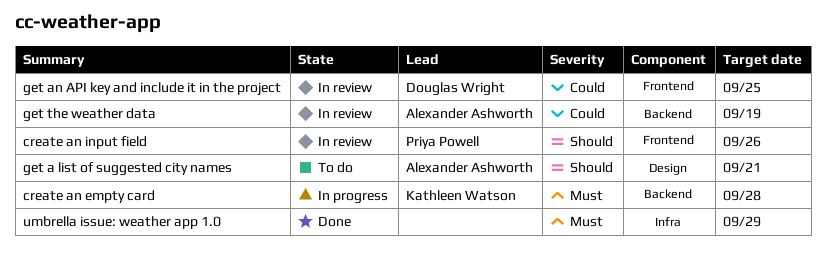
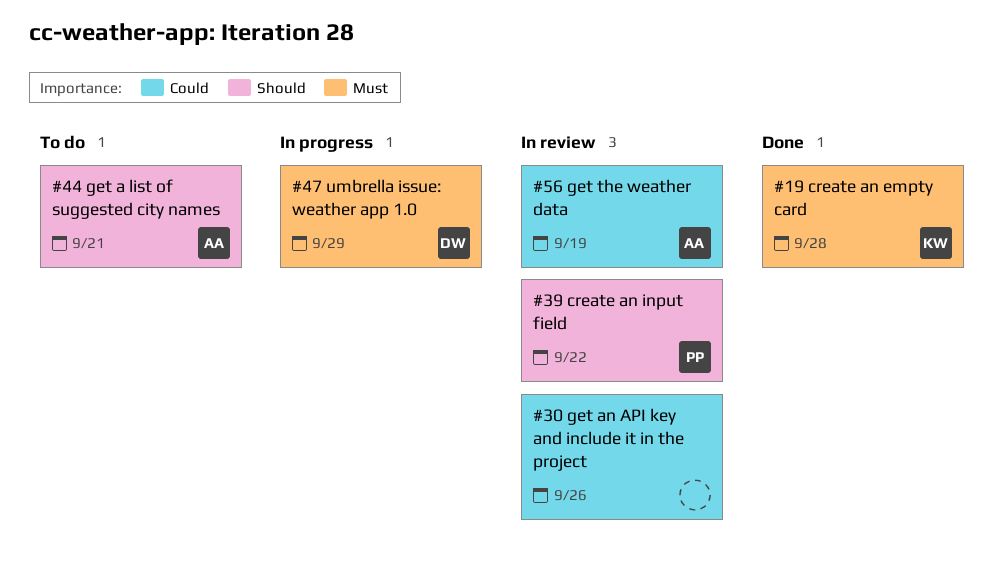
create an empty card, status: In progress -> Done
create an input field, due: Sep 26 -> Sep 22
get an API key and include it in the project, owner: Douglas Wright -> none
get an API key and include it in the project, due: Sep 25 -> Sep 26
umbrella issue: weather app 1.0, status: Done -> In progress
umbrella issue: weather app 1.0, owner: none -> Douglas Wright

